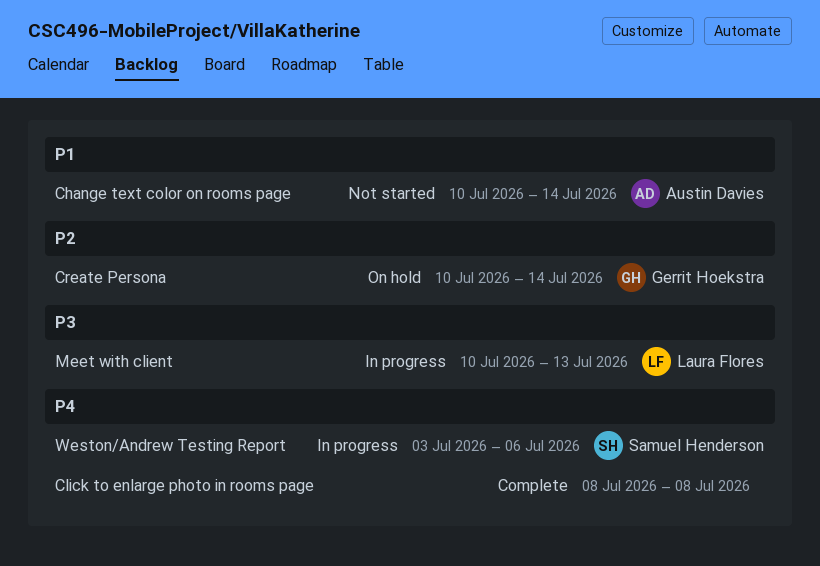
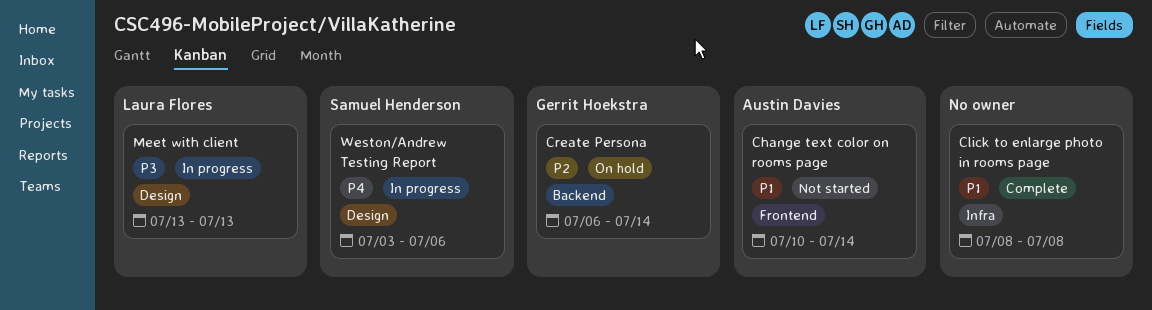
Click to enlarge photo in rooms page, priority: P4 -> P1
Create Persona, start: Jul 10 -> Jul 6
Meet with client, start: Jul 10 -> Jul 13

